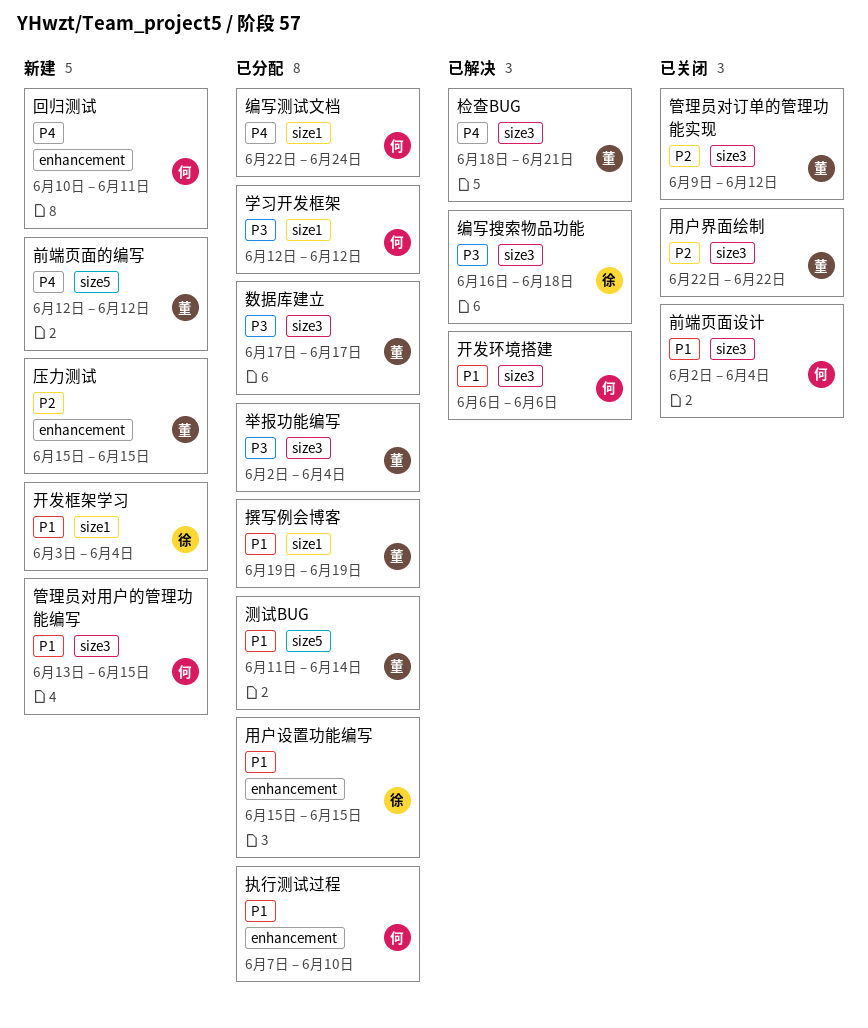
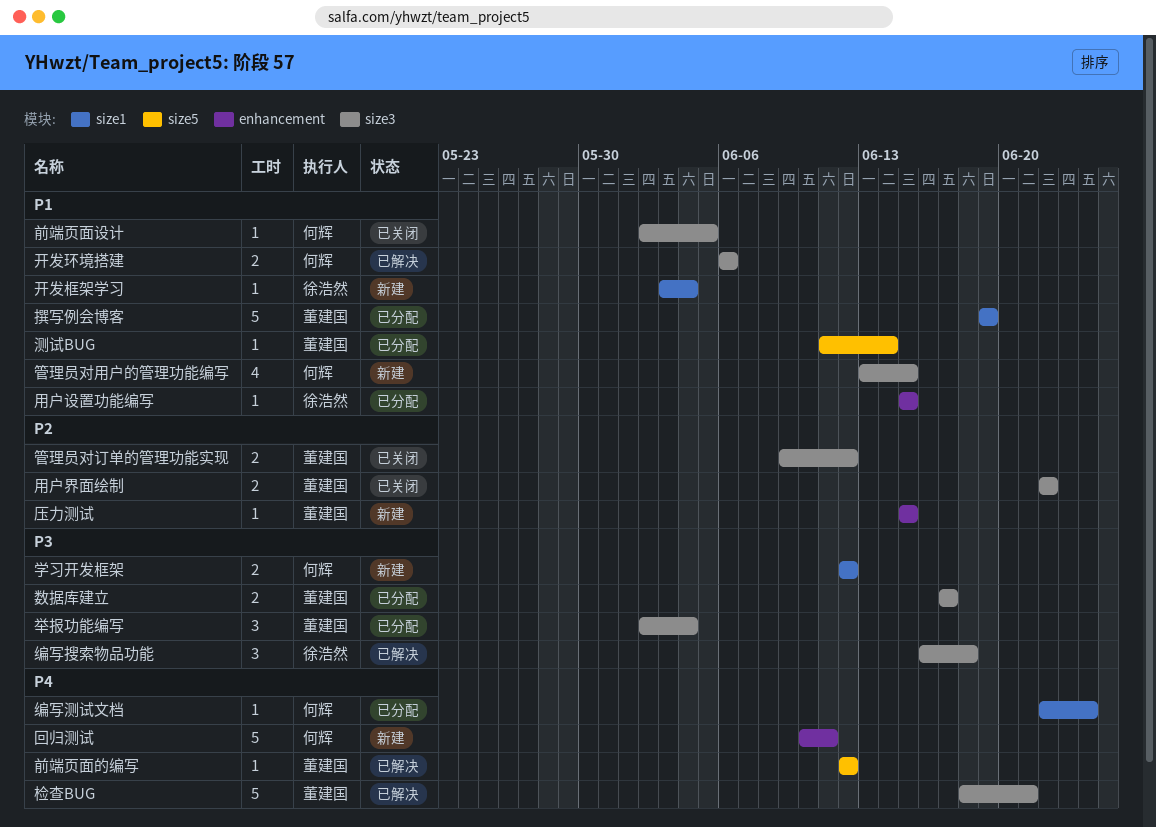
前端页面的编写, status: 新建 -> 已解决
前端页面设计, due: Jun 4 -> Jun 5
学习开发框架, status: 已分配 -> 新建
执行测试过程: present -> none

